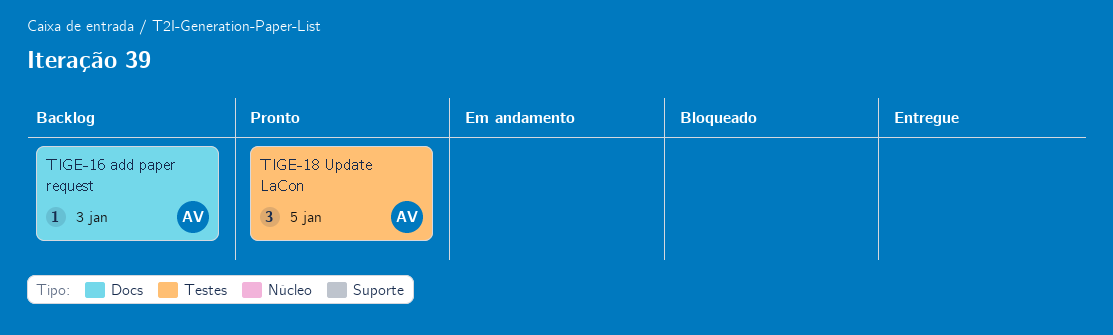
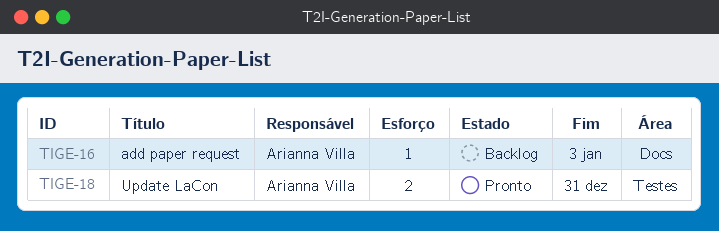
TIGE-18, estimate: 3 -> 2
TIGE-18, due: Jan 5 -> Dec 31

